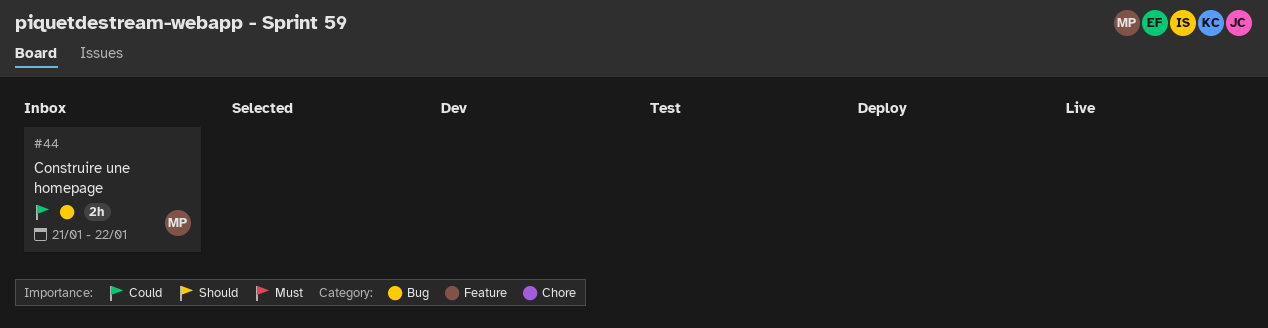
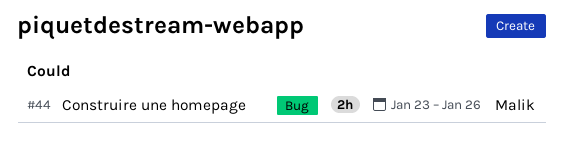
#44, start: Jan 21 -> Jan 23
#44, due: Jan 22 -> Jan 26

